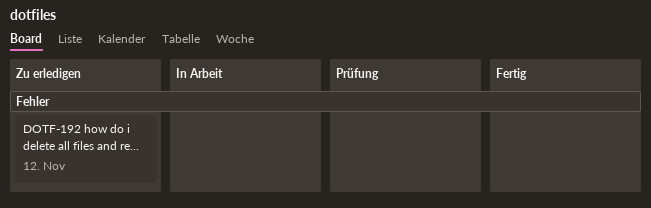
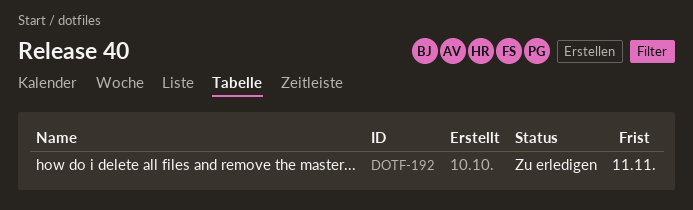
DOTF-192, due: Nov 12 -> Nov 11

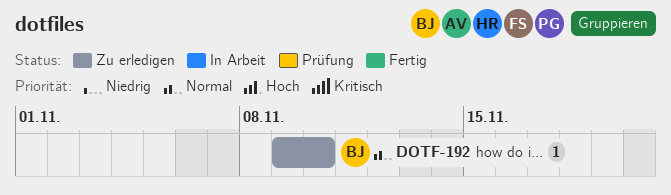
DOTF-192, due: Nov 11 -> Nov 10

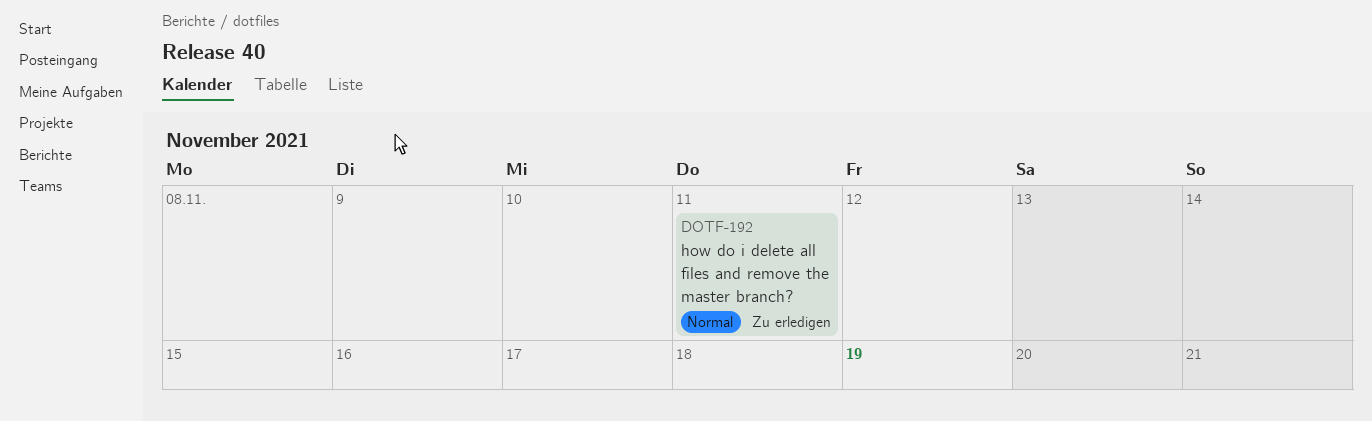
DOTF-192, due: Nov 10 -> Nov 11

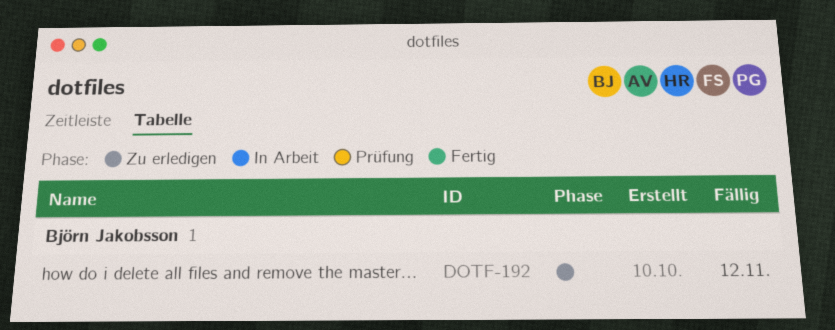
DOTF-192, due: Nov 11 -> Nov 12

